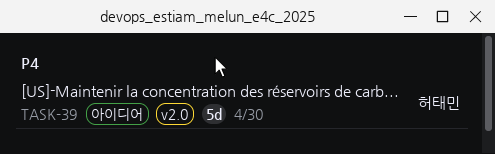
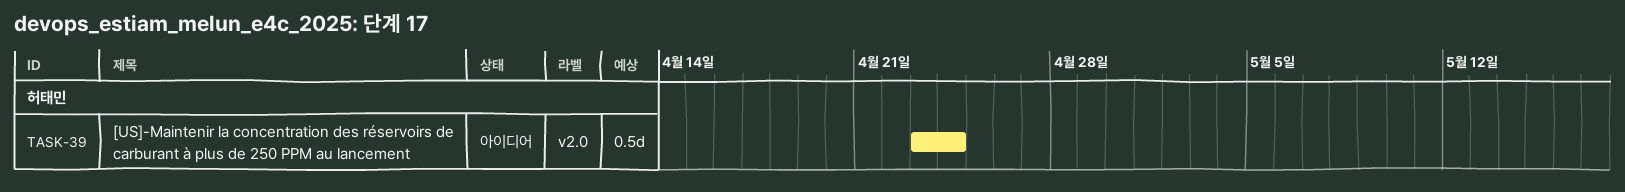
TASK-39, estimate: 5d -> 0.5d
TASK-39, due: Apr 30 -> Apr 24

